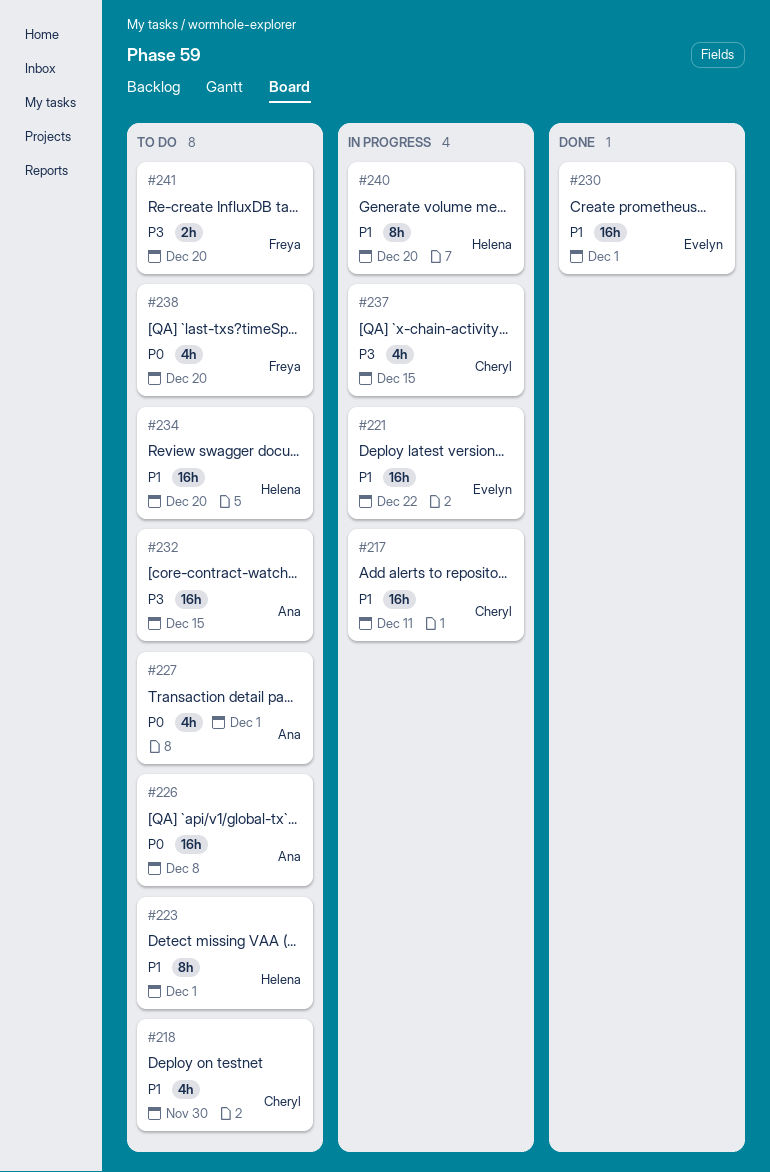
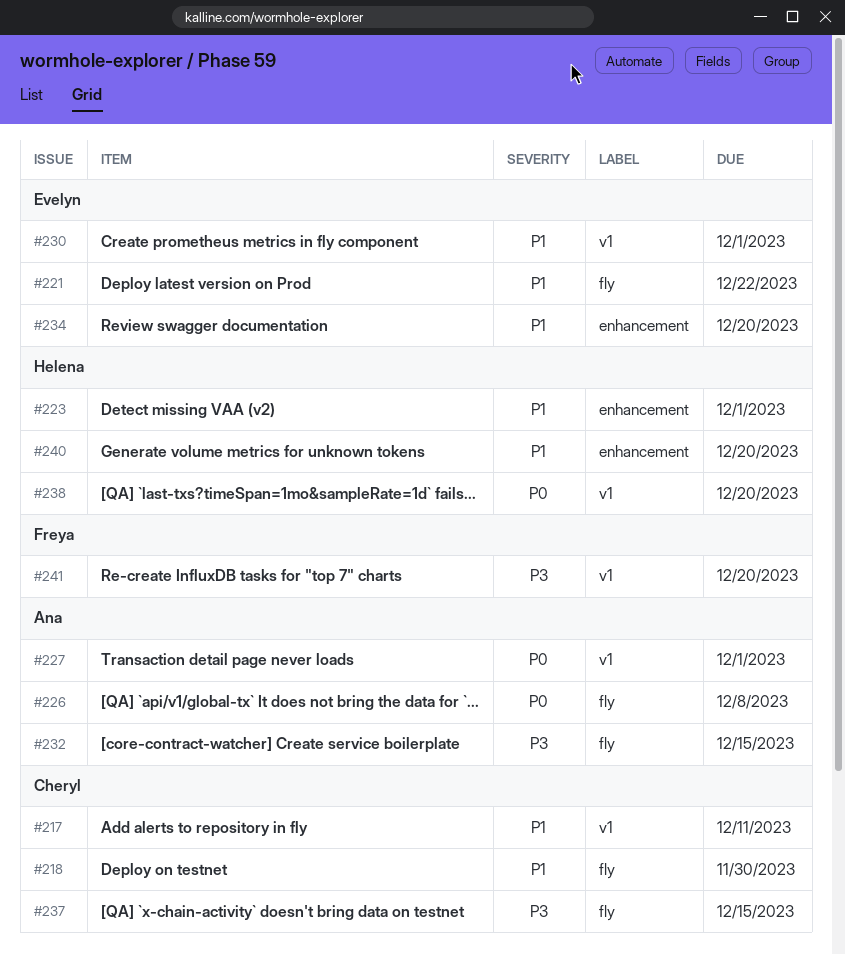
#234, owner: Helena -> Evelyn
#238, owner: Freya -> Helena

